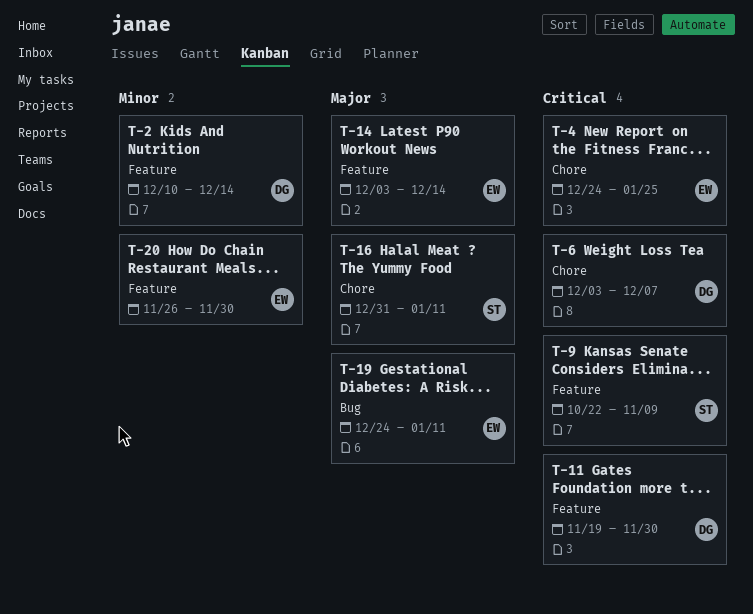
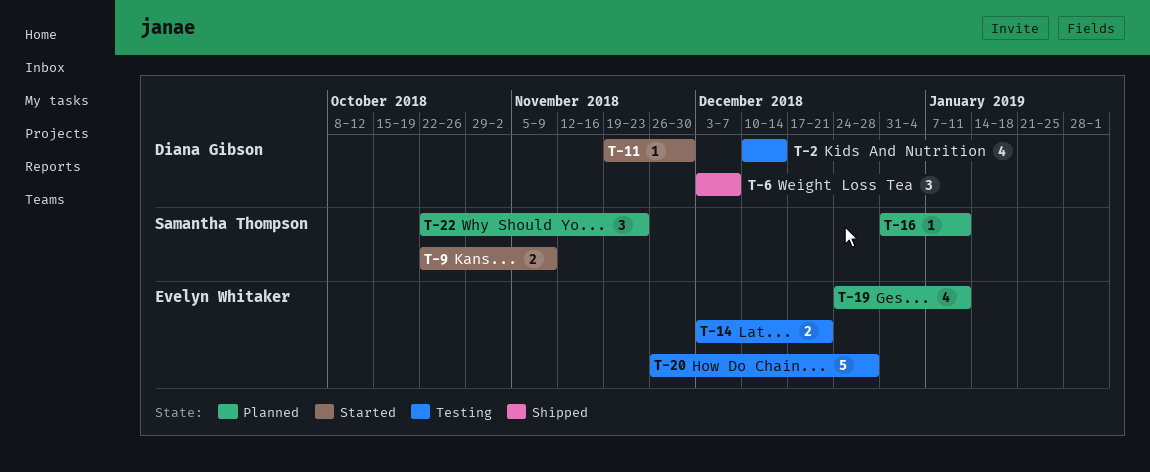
T-4: present -> none
T-14, due: Dec 14 -> Dec 21
T-20, due: Nov 30 -> Dec 28
T-22: none -> present

